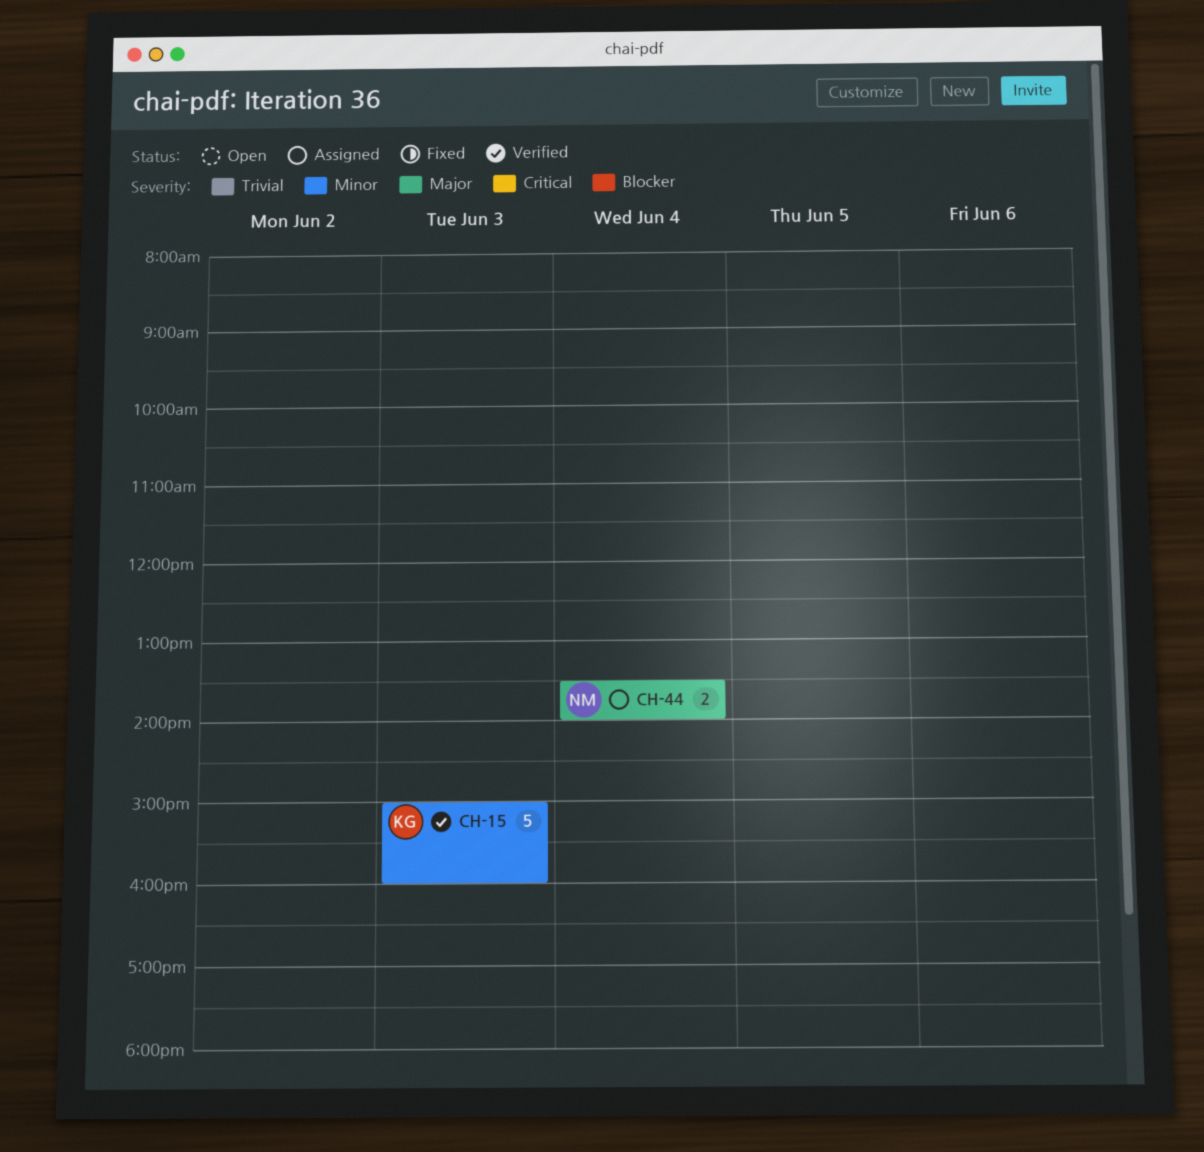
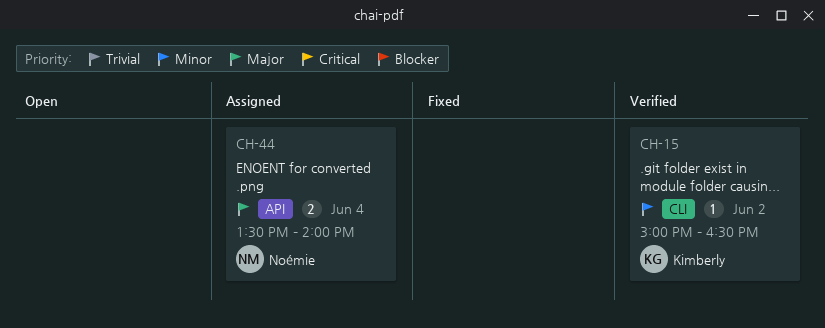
CH-15, estimate: 5 -> 1
CH-15, day: Jun 3 -> Jun 2
CH-15, ends: 16:00 -> 16:30

